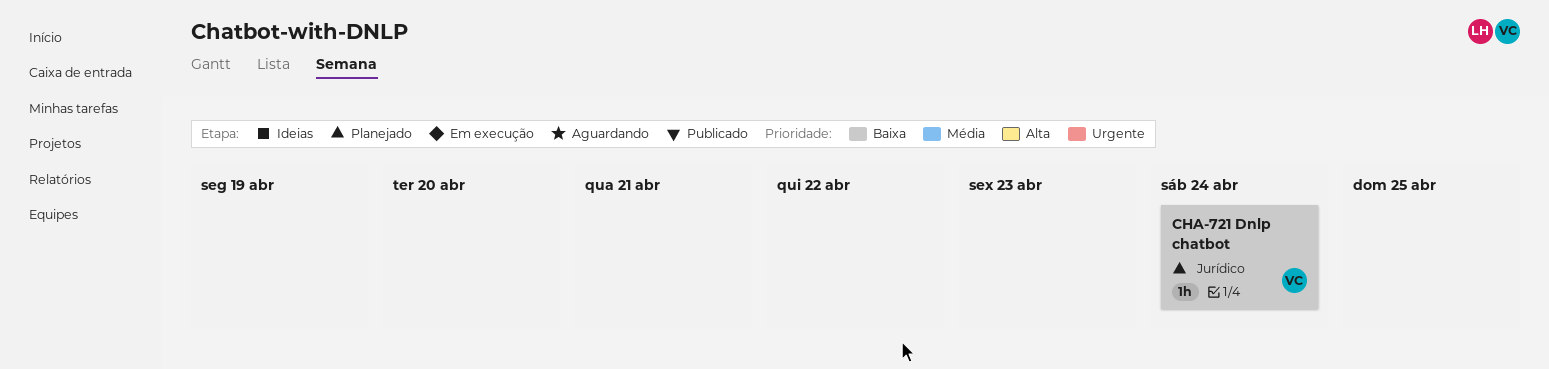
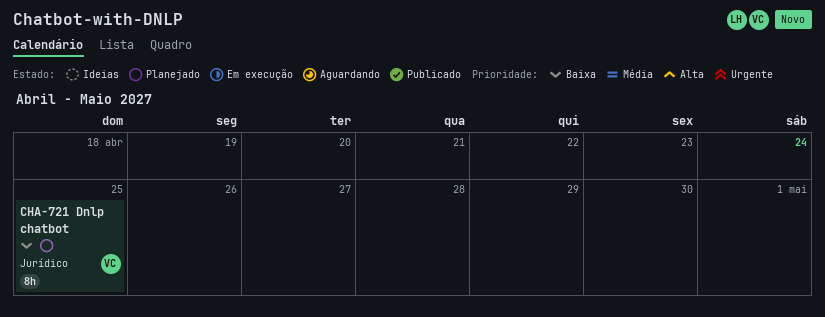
CHA-721, estimate: 1h -> 8h
CHA-721, due: Apr 24 -> Apr 25

